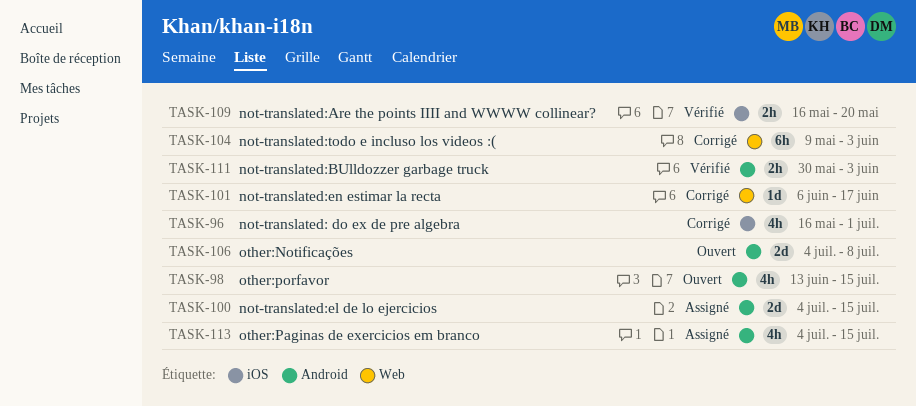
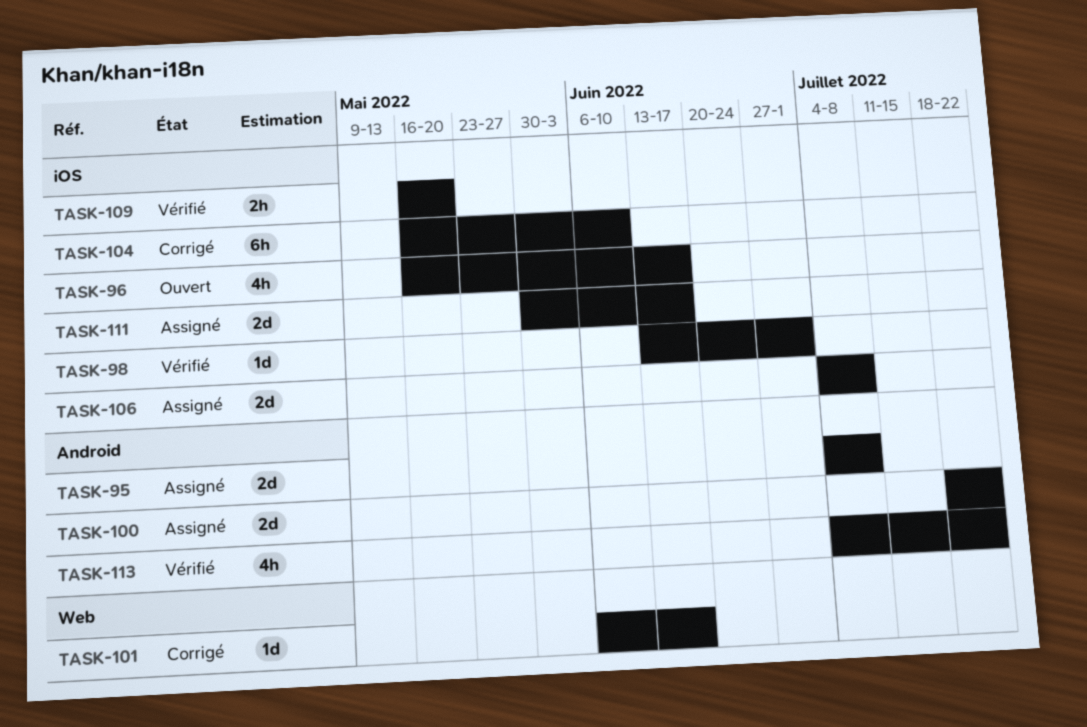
TASK-95: none -> present
TASK-96, status: Corrigé -> Ouvert
TASK-96, due: Jul 1 -> Jun 17
TASK-98, status: Ouvert -> Vérifié
TASK-98, label: Android -> iOS
TASK-98, estimate: 4h -> 1d
TASK-98, due: Jul 15 -> Jul 1
TASK-100, start: Jul 4 -> Jul 18
TASK-100, due: Jul 15 -> Jul 22
TASK-104, label: Web -> iOS
TASK-104, start: May 9 -> May 16
TASK-104, due: Jun 3 -> Jun 10
TASK-106, status: Ouvert -> Assigné
TASK-106, label: Android -> iOS
TASK-111, status: Vérifié -> Assigné
TASK-111, label: Android -> iOS
TASK-111, estimate: 2h -> 2d
TASK-111, due: Jun 3 -> Jun 17
TASK-113, status: Assigné -> Vérifié
TASK-113, due: Jul 15 -> Jul 22

